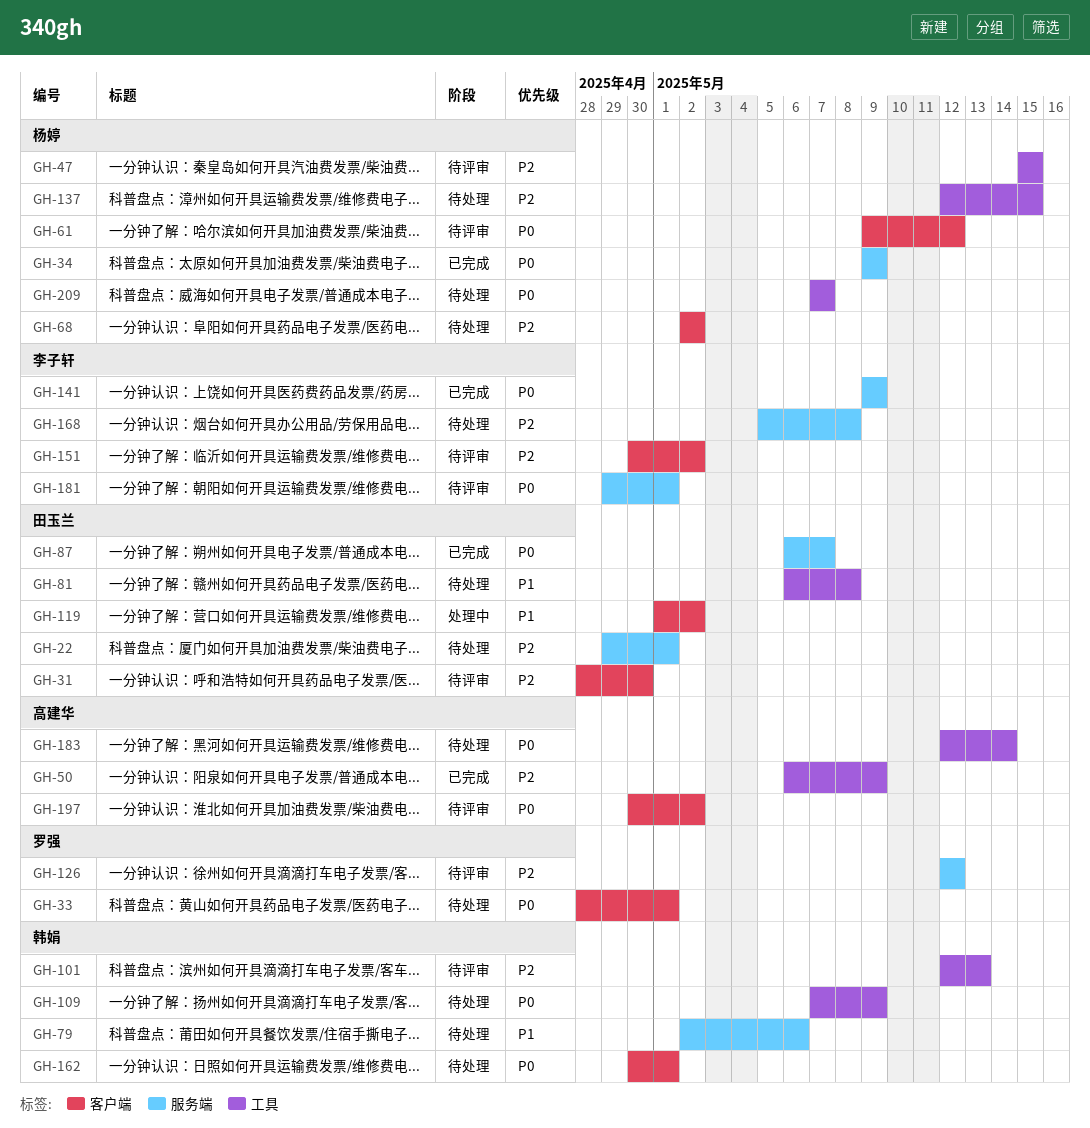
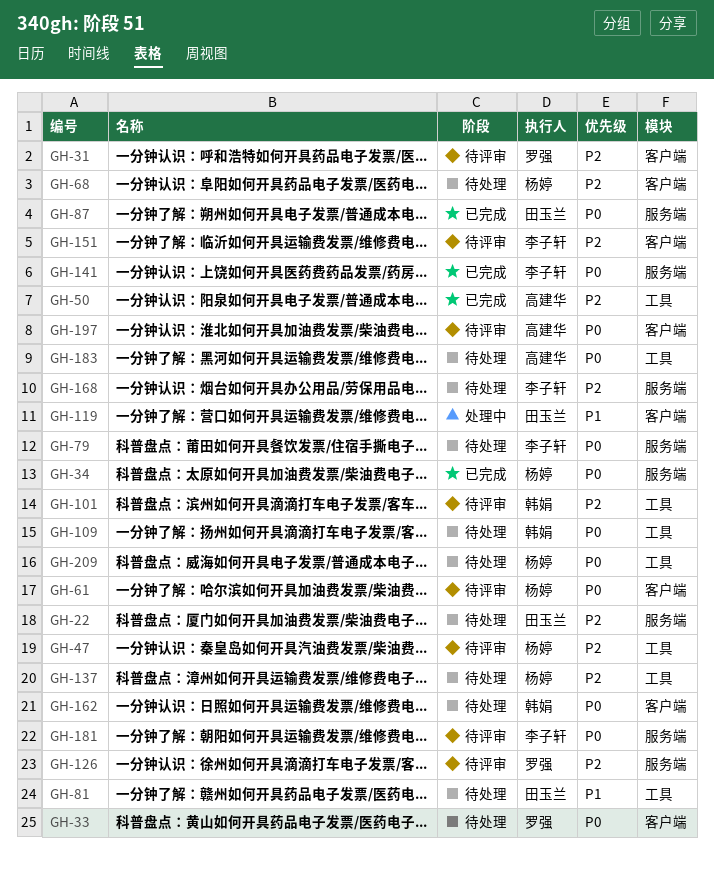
GH-31, owner: 田玉兰 -> 罗强
GH-79, owner: 韩娟 -> 李子轩
GH-79, priority: P1 -> P0

